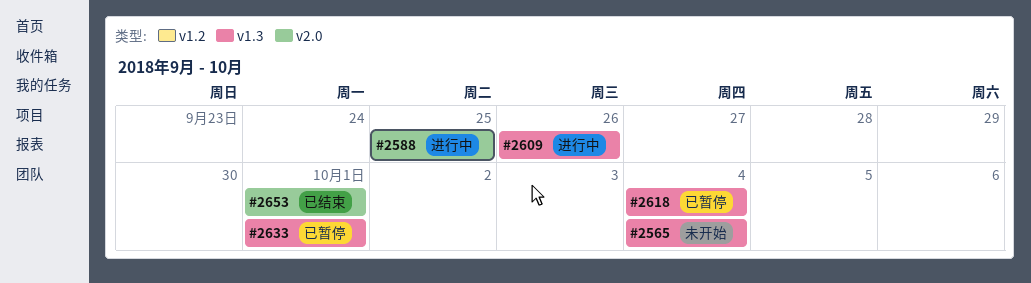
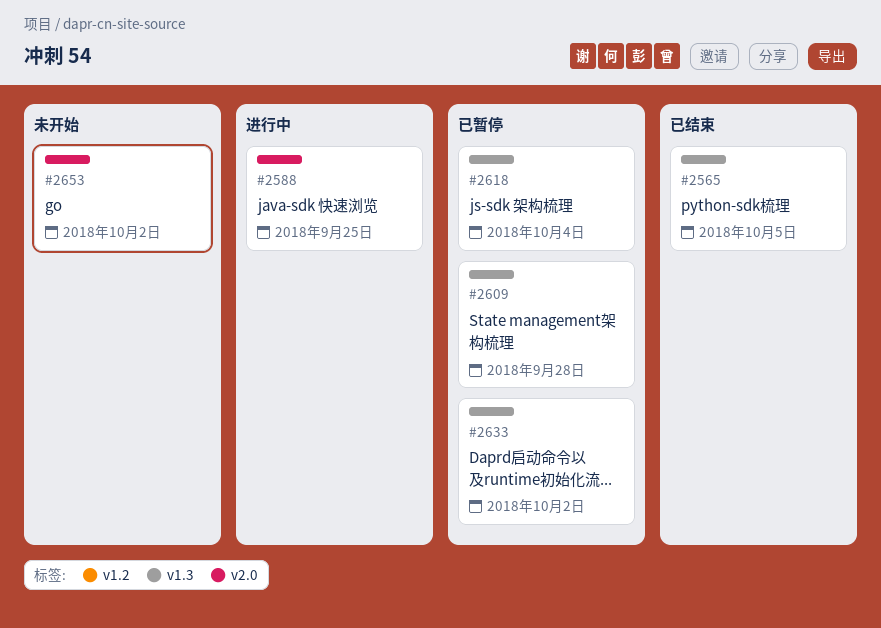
#2565, status: 未开始 -> 已结束
#2565, due: Oct 4 -> Oct 5
#2609, status: 进行中 -> 已暂停
#2609, due: Sep 26 -> Sep 28
#2633, due: Oct 1 -> Oct 2
#2653, status: 已结束 -> 未开始
#2653, due: Oct 1 -> Oct 2

